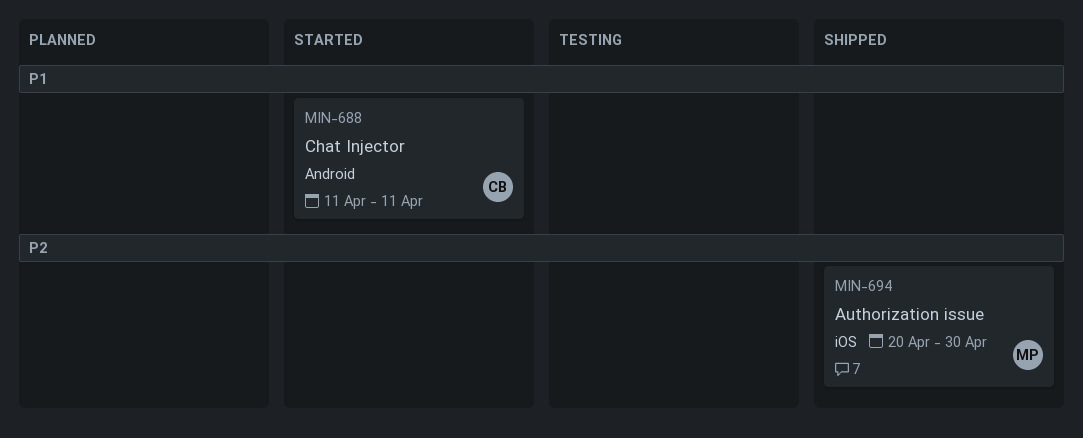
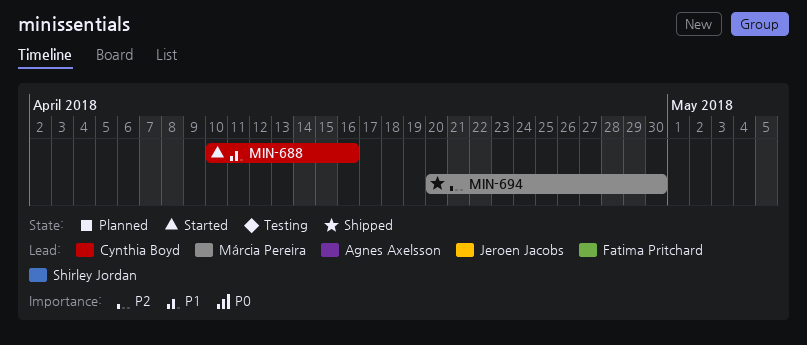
MIN-688, start: Apr 11 -> Apr 10
MIN-688, due: Apr 11 -> Apr 16

